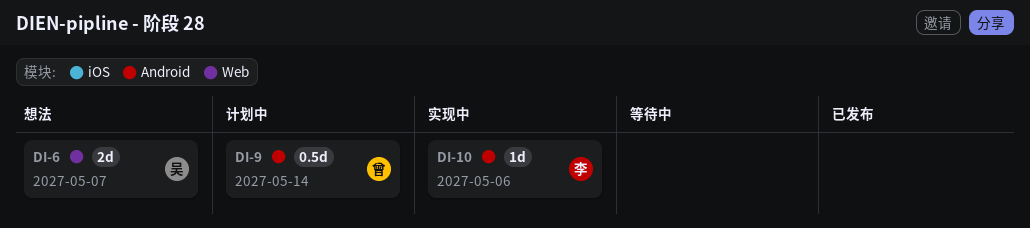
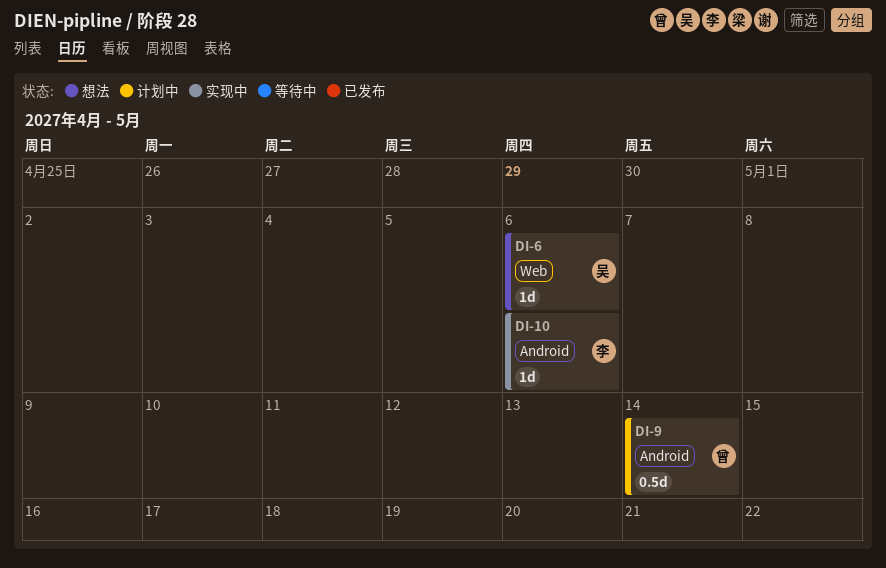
DI-6, estimate: 2d -> 1d
DI-6, due: May 7 -> May 6

